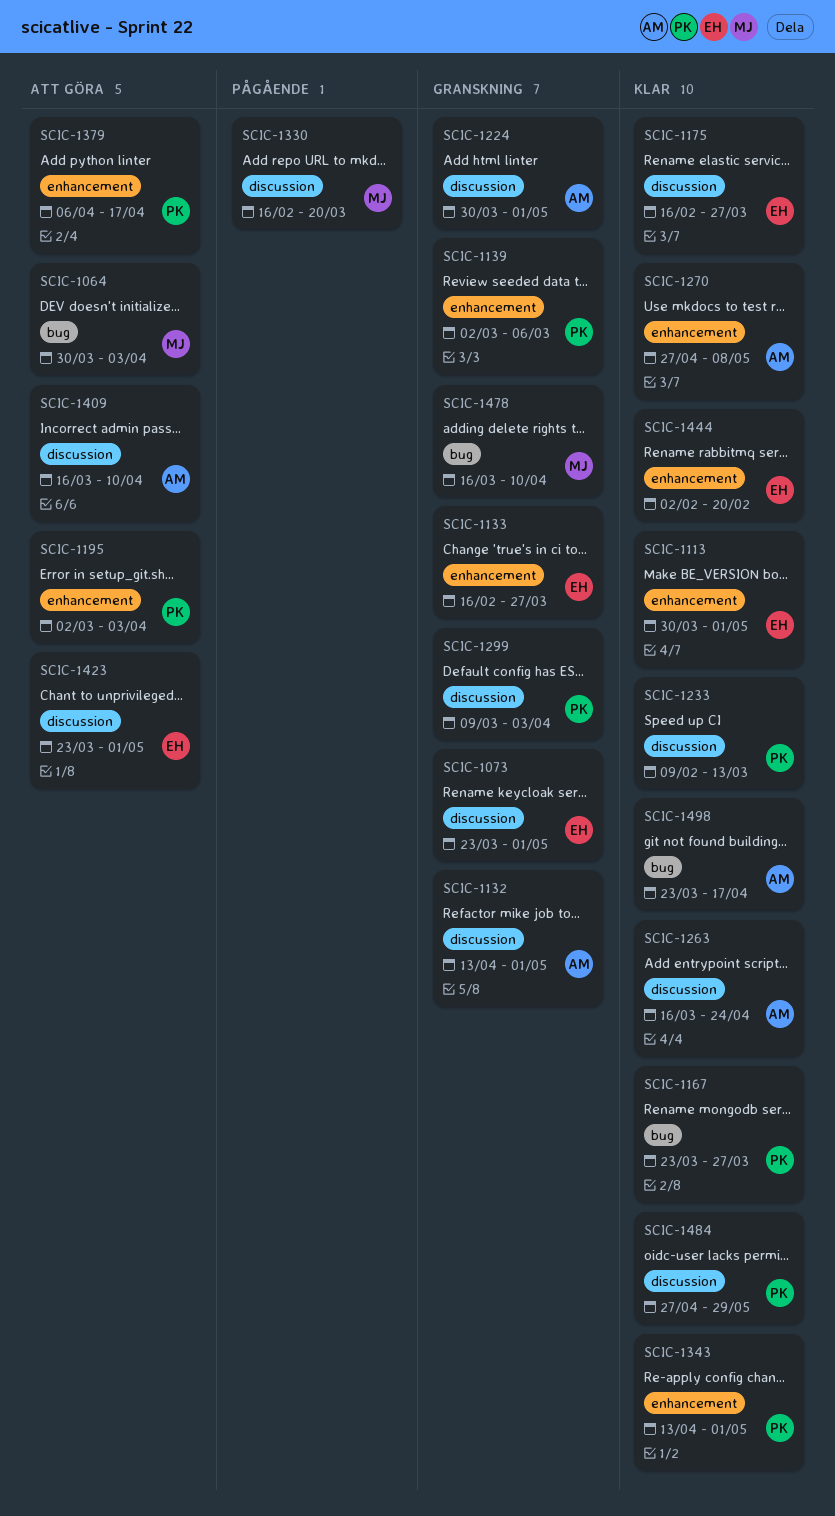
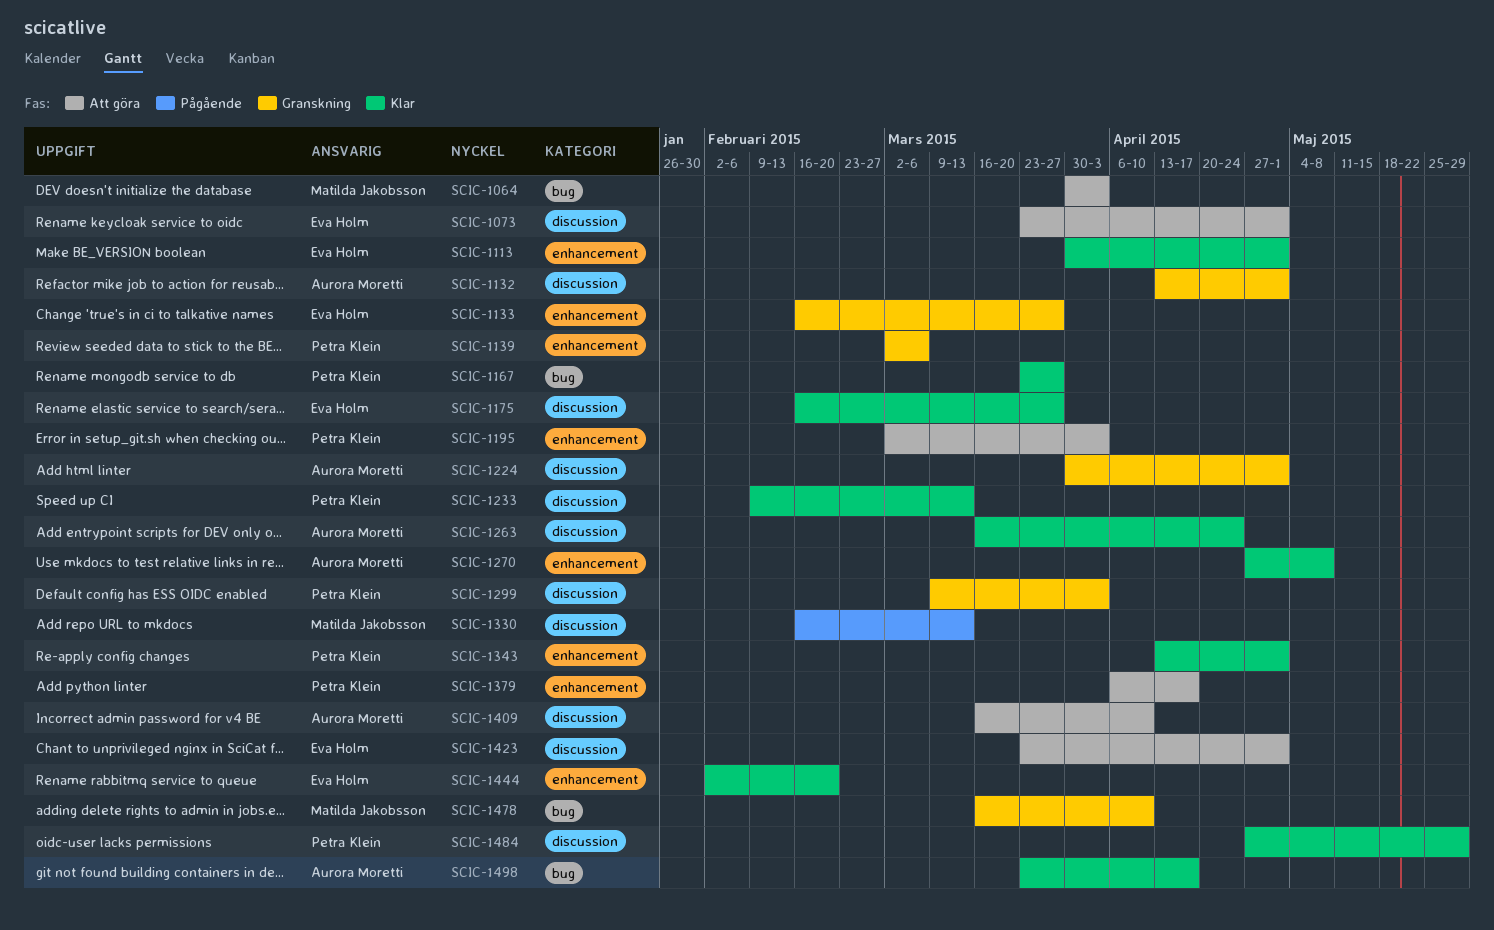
SCIC-1073, status: Granskning -> Att göra
SCIC-1330, due: Mar 20 -> Mar 13

